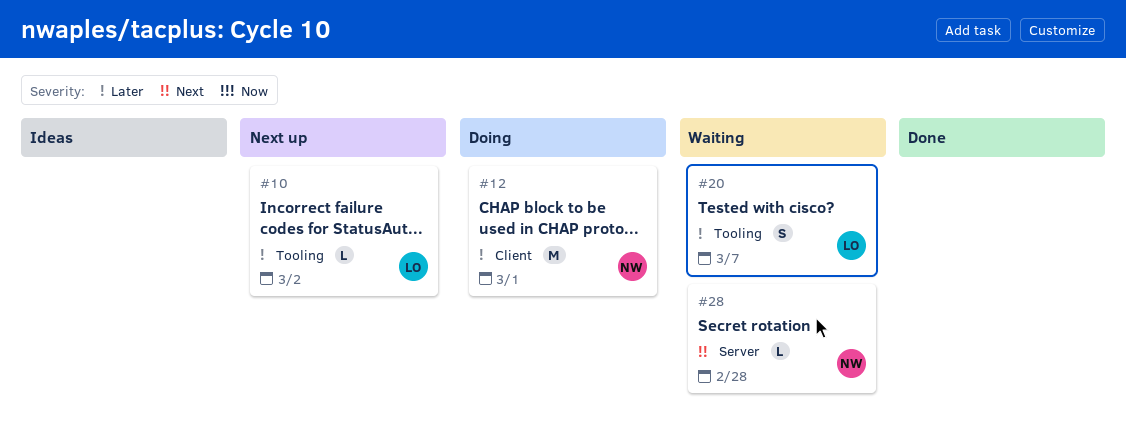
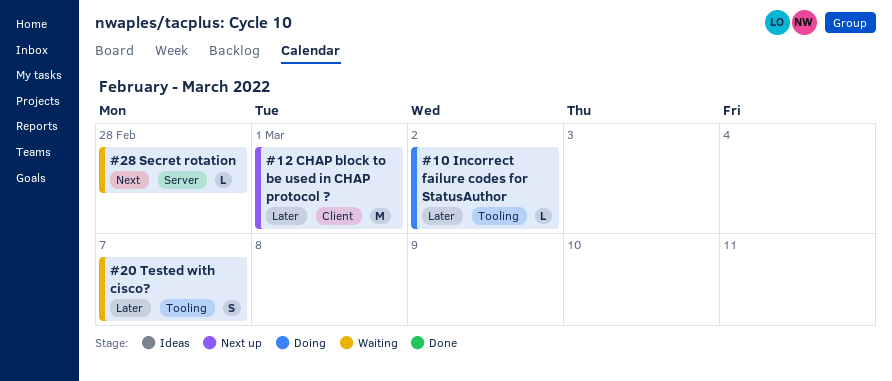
#10, status: Next up -> Doing
#12, status: Doing -> Next up

